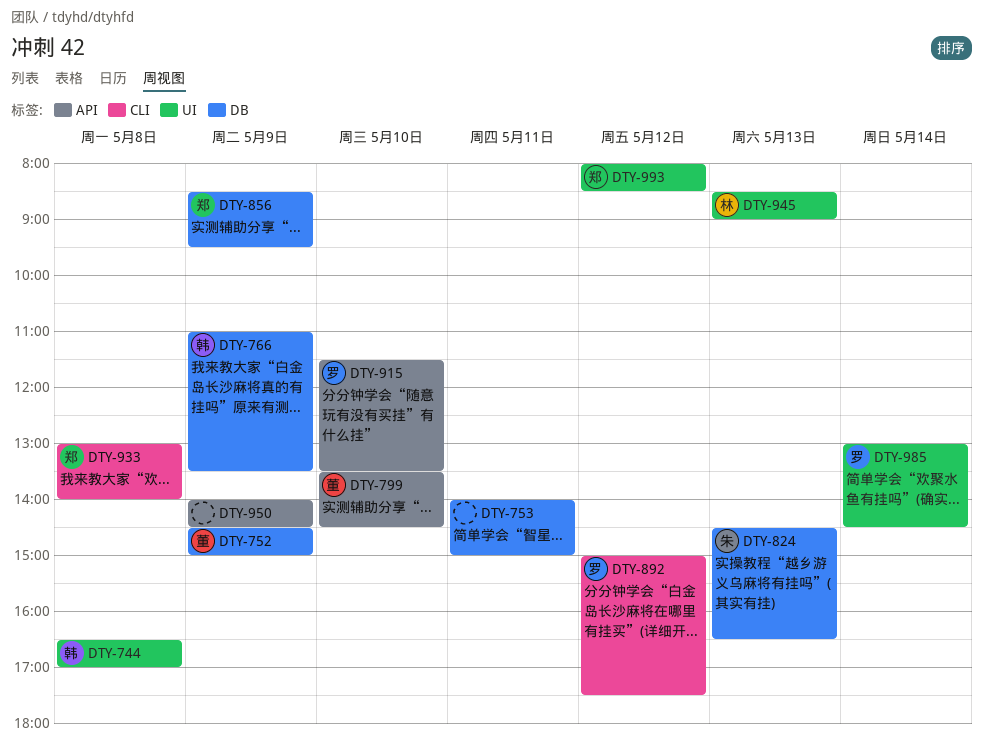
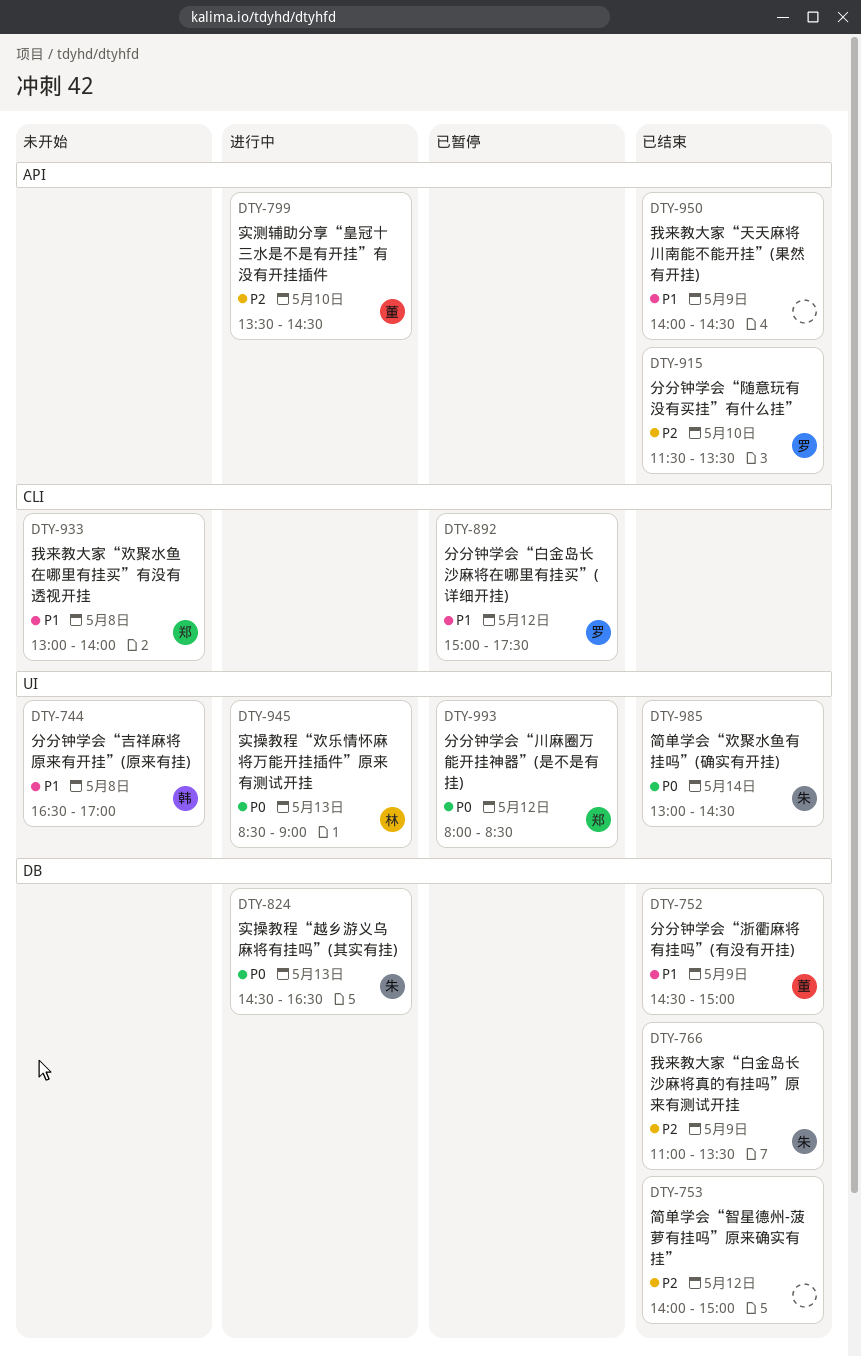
DTY-753, day: May 11 -> May 12
DTY-766, owner: 韩 -> 朱
DTY-856: present -> none
DTY-985, owner: 罗 -> 朱

